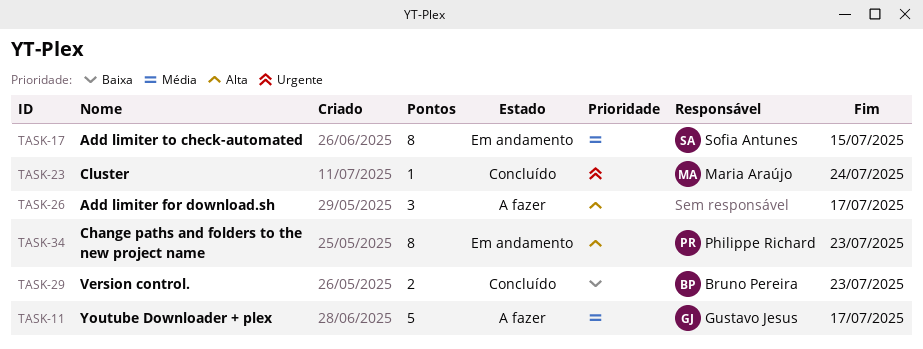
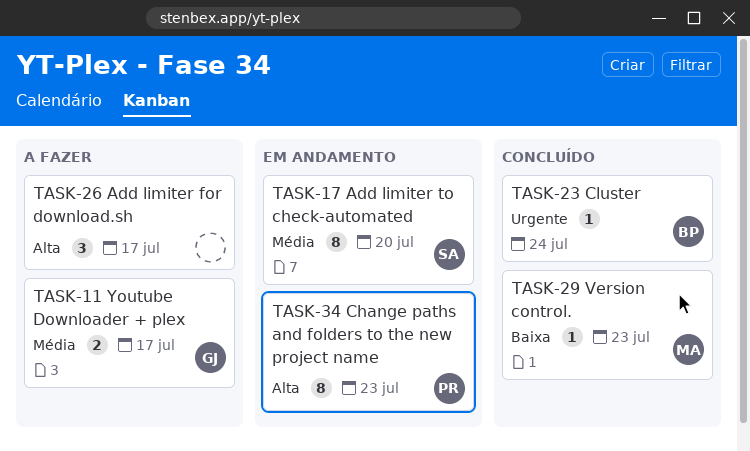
TASK-11, estimate: 5 -> 2
TASK-17, due: Jul 15 -> Jul 20
TASK-23, owner: Maria Araújo -> Bruno Pereira
TASK-29, owner: Bruno Pereira -> Maria Araújo
TASK-29, estimate: 2 -> 1

